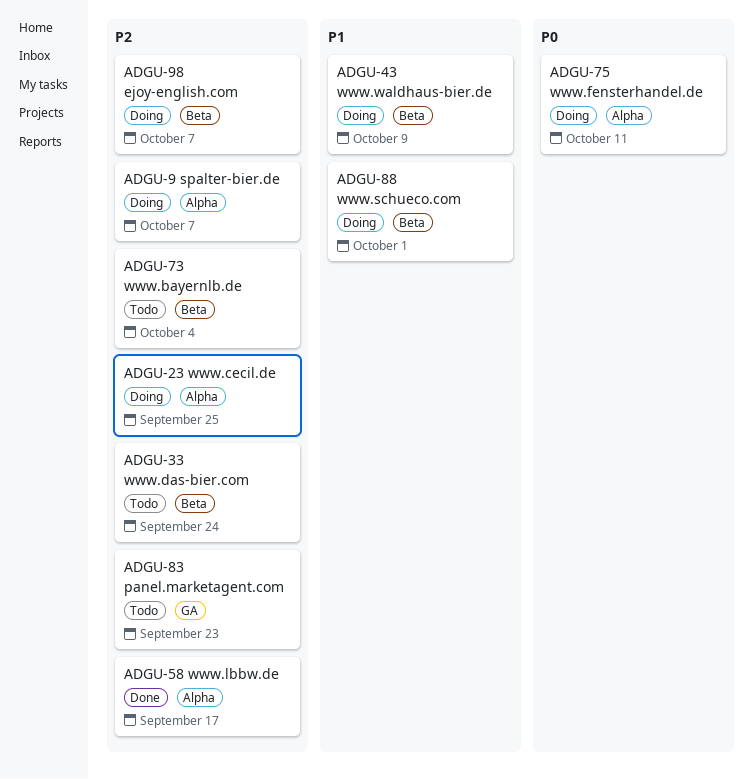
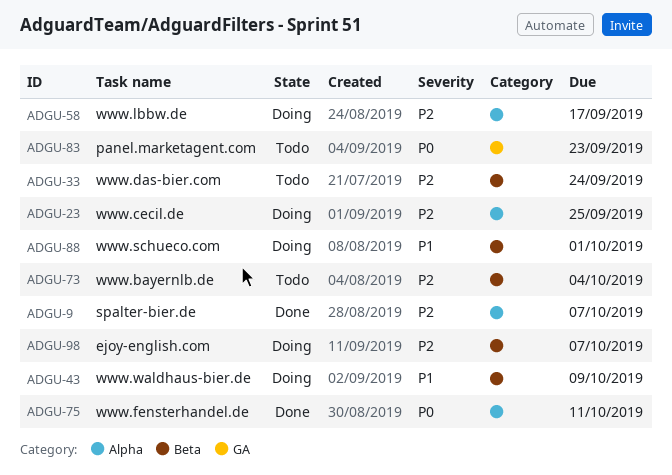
ADGU-9, status: Doing -> Done
ADGU-58, status: Done -> Doing
ADGU-75, status: Doing -> Done
ADGU-83, priority: P2 -> P0

